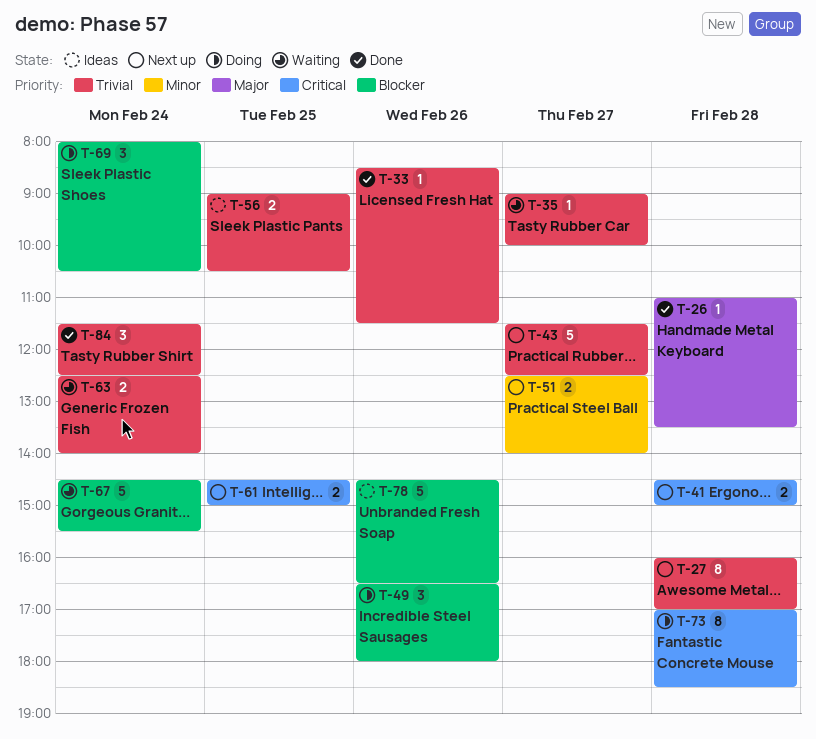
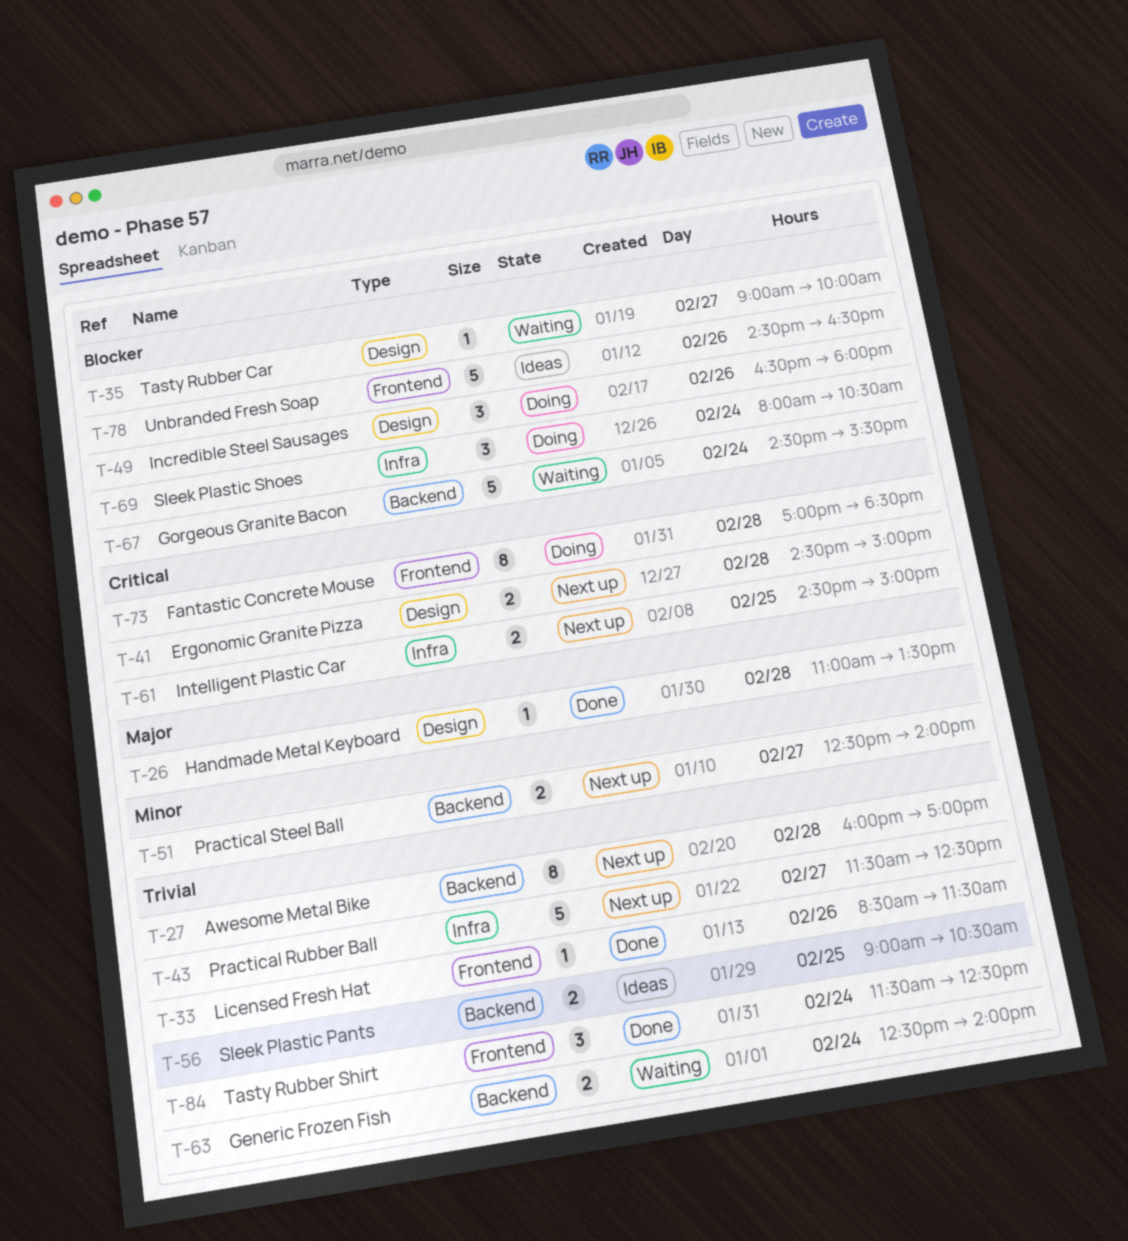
T-35, priority: Trivial -> Blocker

